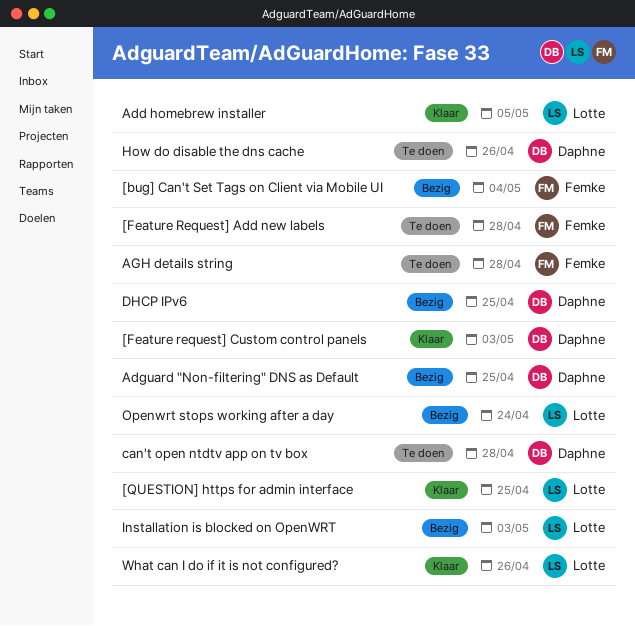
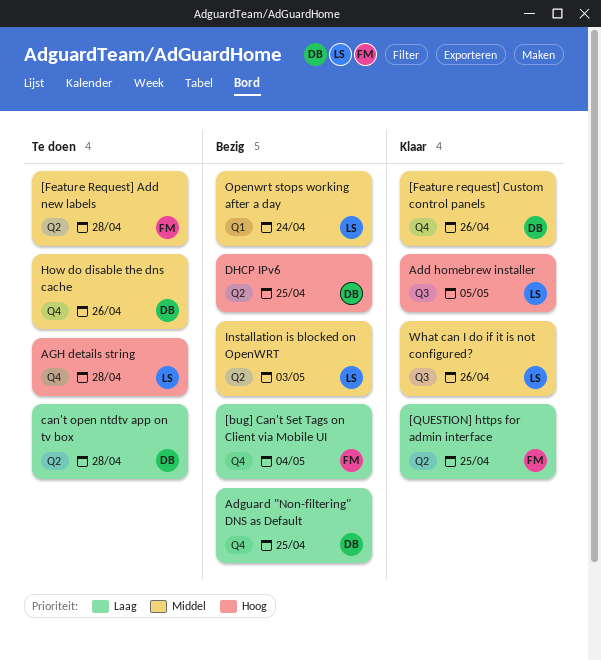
[Feature request] Custom control panels, due: May 3 -> Apr 26
[QUESTION] https for admin interface, owner: Lotte -> Femke
AGH details string, owner: Femke -> Lotte

